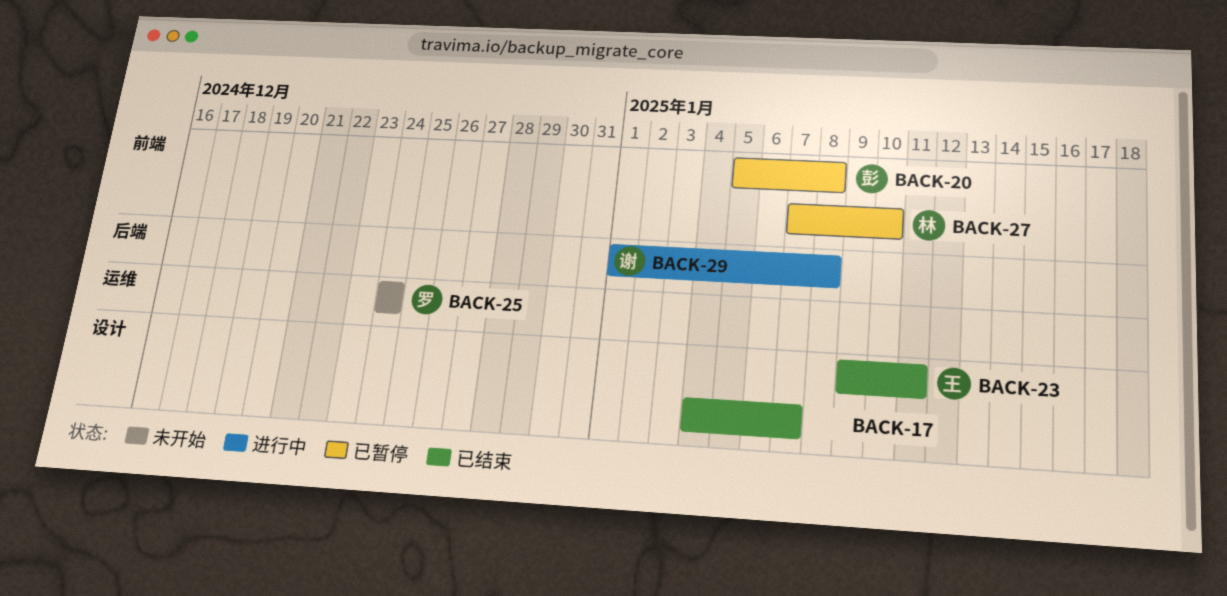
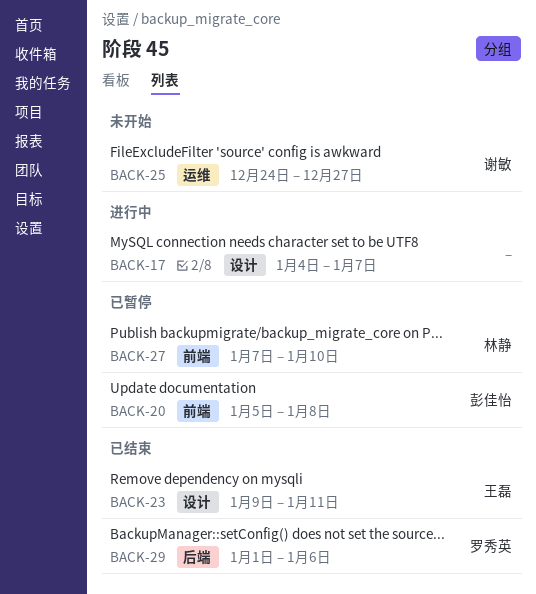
BACK-17, status: 已结束 -> 进行中
BACK-25, owner: 罗秀英 -> 谢敏
BACK-25, due: Dec 24 -> Dec 27
BACK-29, status: 进行中 -> 已结束
BACK-29, owner: 谢敏 -> 罗秀英
BACK-29, due: Jan 8 -> Jan 6

